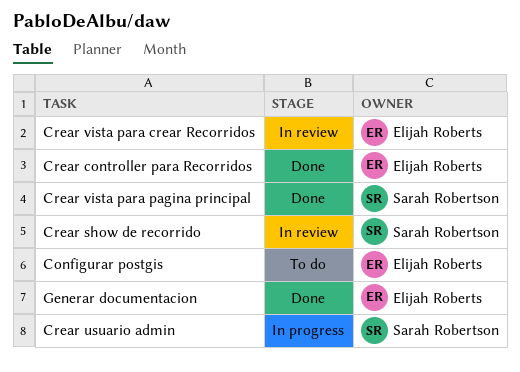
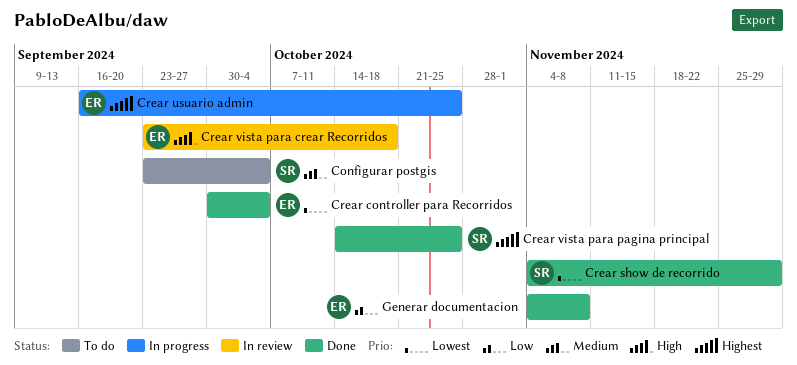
Configurar postgis, owner: Elijah Roberts -> Sarah Robertson
Crear show de recorrido, status: In review -> Done
Crear usuario admin, owner: Sarah Robertson -> Elijah Roberts

